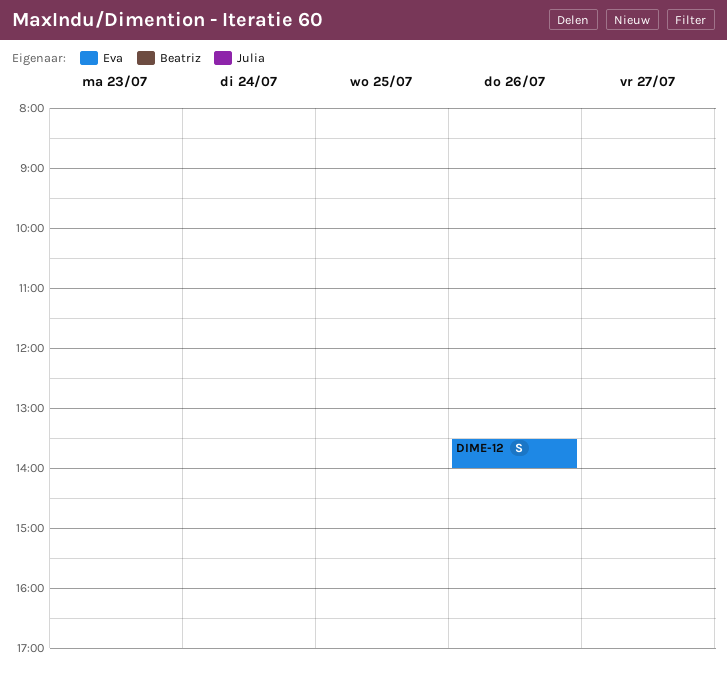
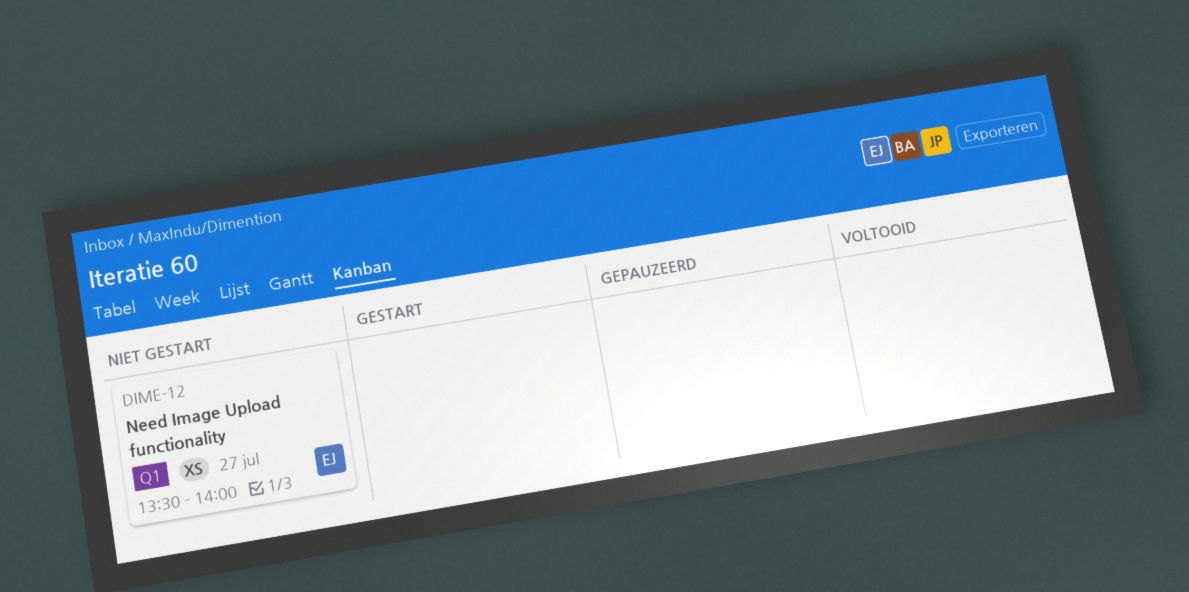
DIME-12, estimate: S -> XS
DIME-12, day: Jul 26 -> Jul 27

